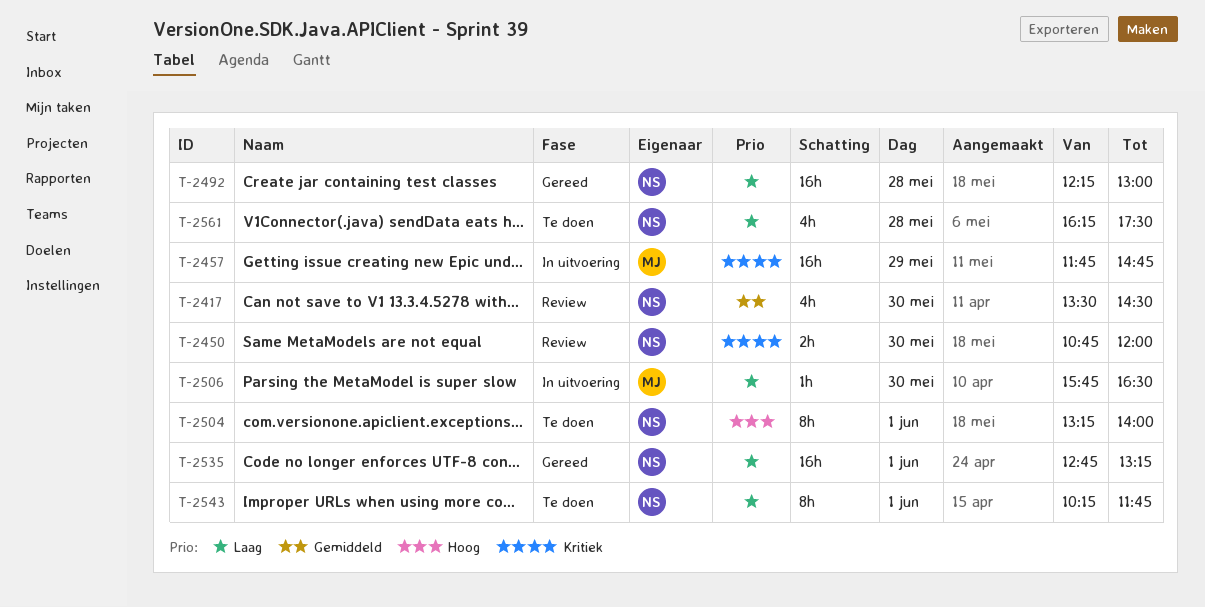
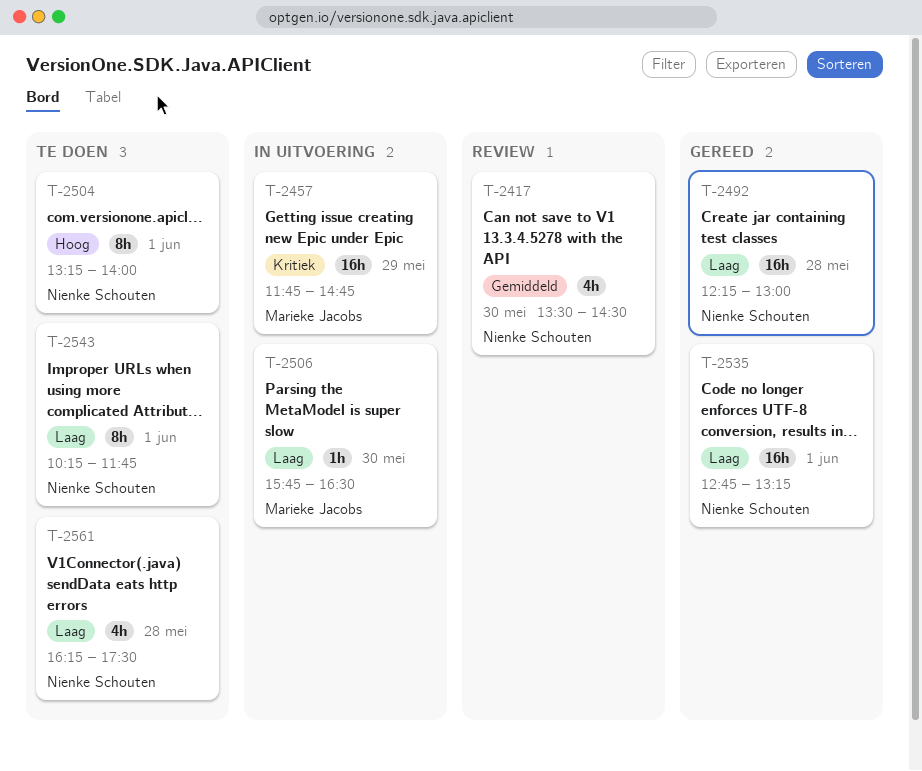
T-2450: present -> none

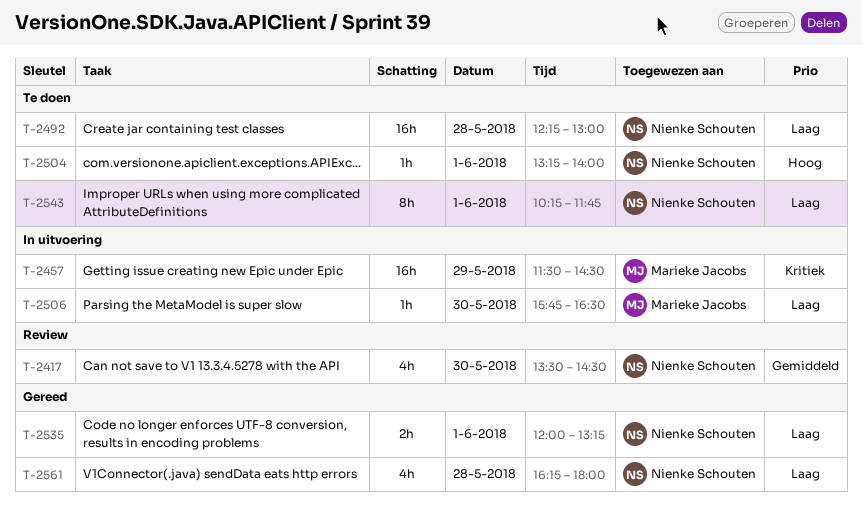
T-2457, begins: 11:45 -> 11:30
T-2457, ends: 14:45 -> 14:30
T-2492, status: Gereed -> Te doen
T-2504, estimate: 8h -> 1h
T-2535, estimate: 16h -> 2h
T-2535, begins: 12:45 -> 12:00
T-2561, status: Te doen -> Gereed
T-2561, ends: 17:30 -> 18:00

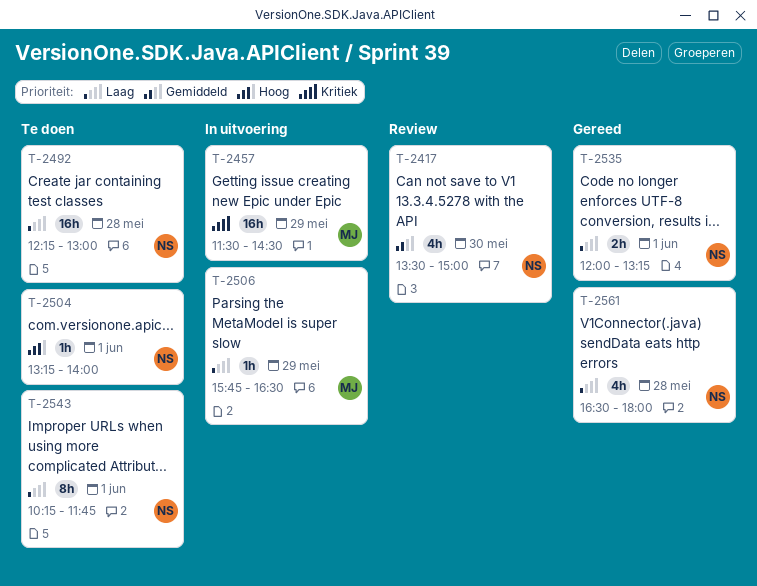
T-2417, ends: 14:30 -> 15:00
T-2506, day: May 30 -> May 29
T-2561, begins: 16:15 -> 16:30

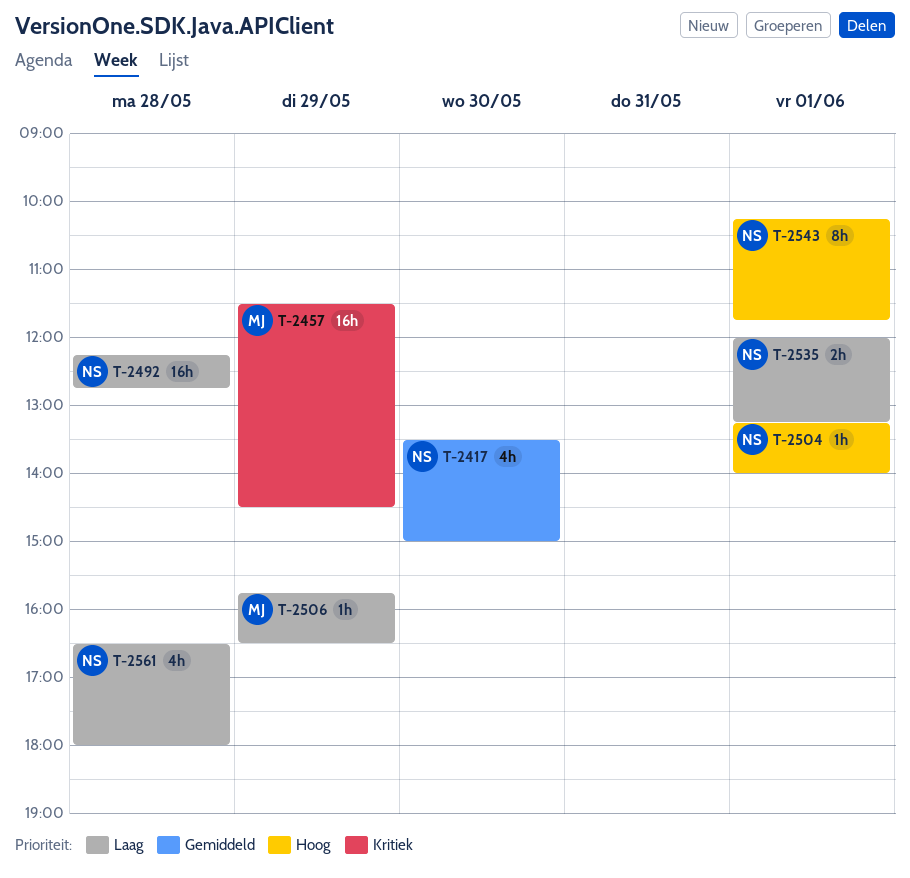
T-2492, ends: 13:00 -> 12:45
T-2543, priority: Laag -> Hoog

